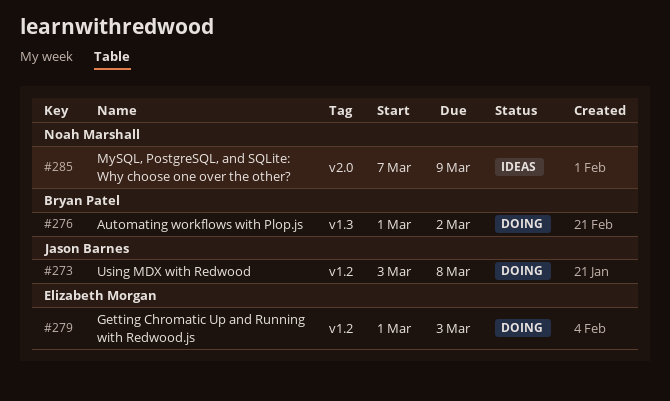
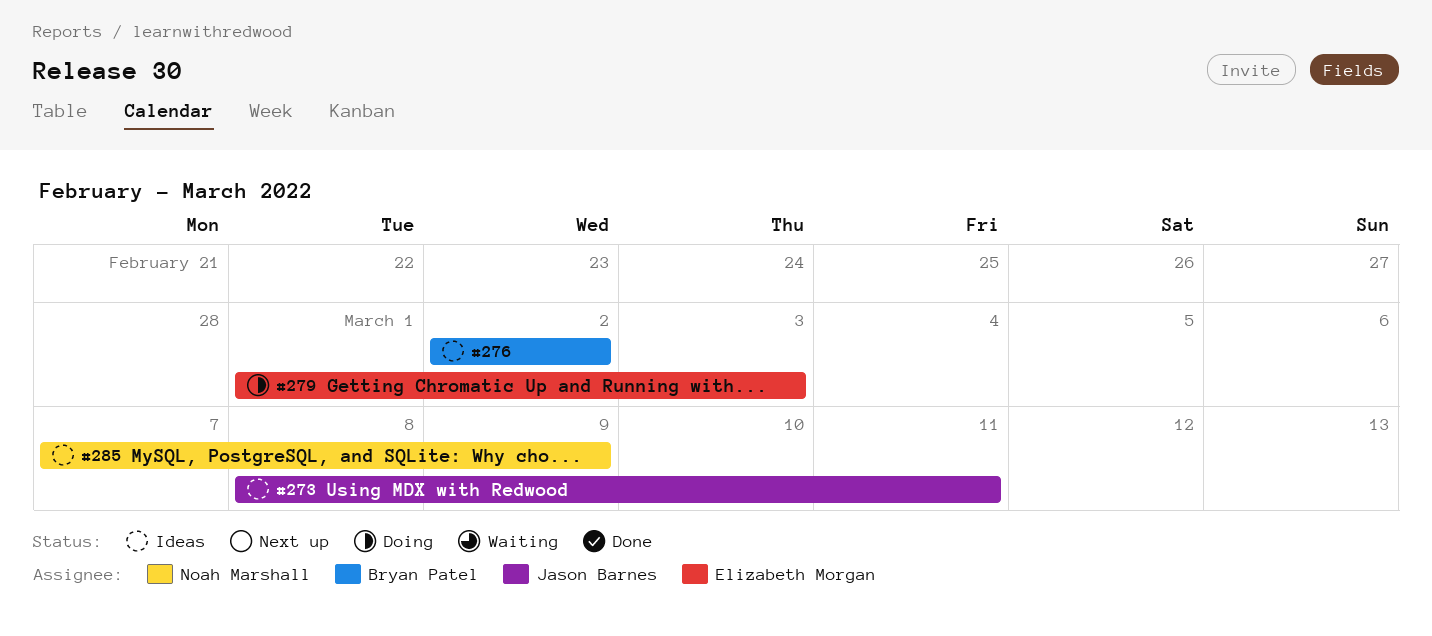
#273, status: Doing -> Ideas
#273, start: Mar 3 -> Mar 8
#273, due: Mar 8 -> Mar 11
#276, status: Doing -> Ideas
#276, start: Mar 1 -> Mar 2

